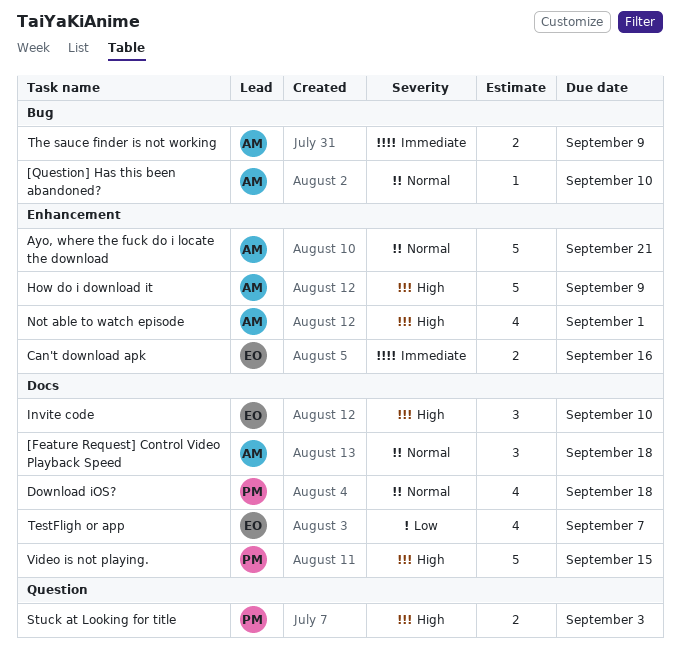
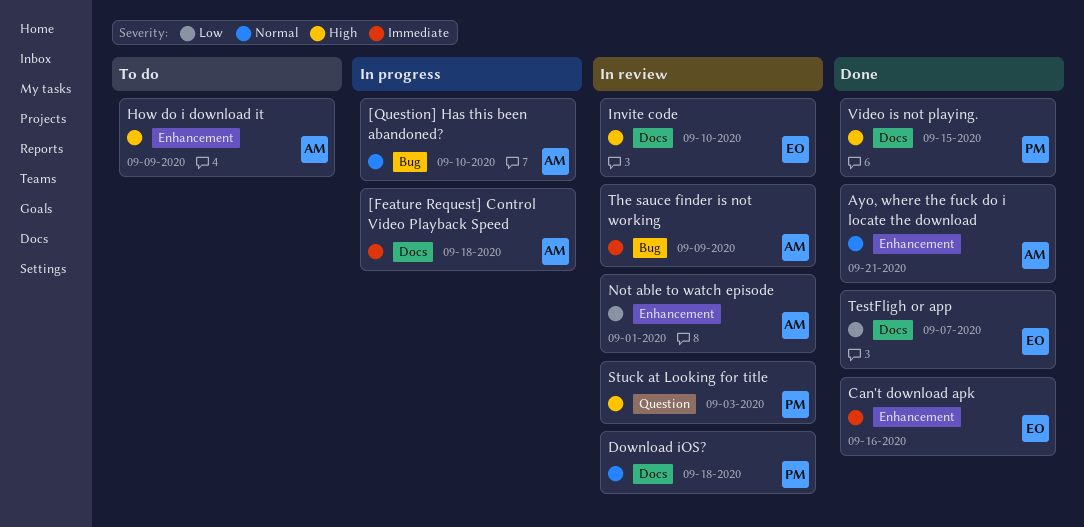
[Feature Request] Control Video Playback Speed, priority: Normal -> Immediate
Not able to watch episode, priority: High -> Low

